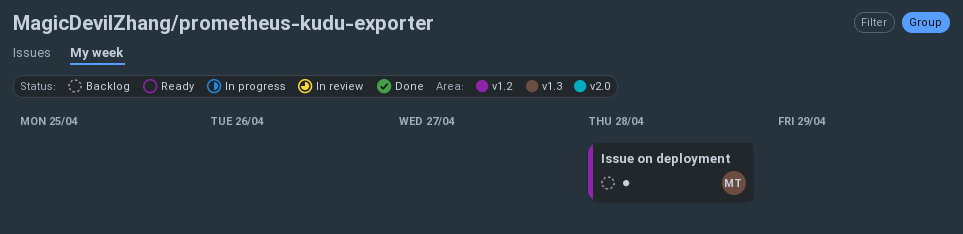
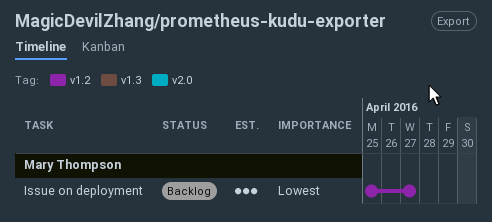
Issue on deployment, estimate: 1 -> 3
Issue on deployment, due: Apr 28 -> Apr 27

